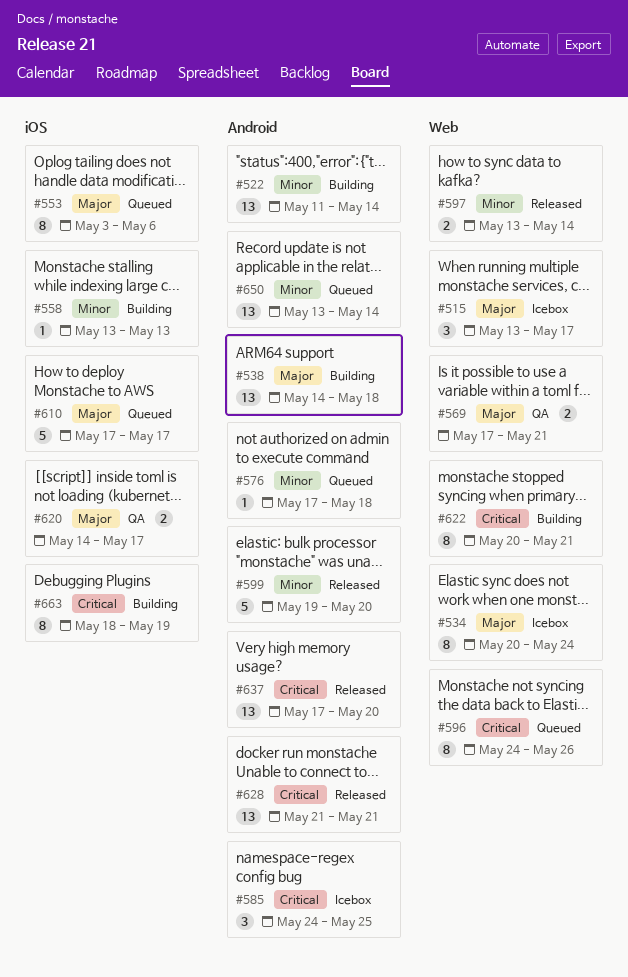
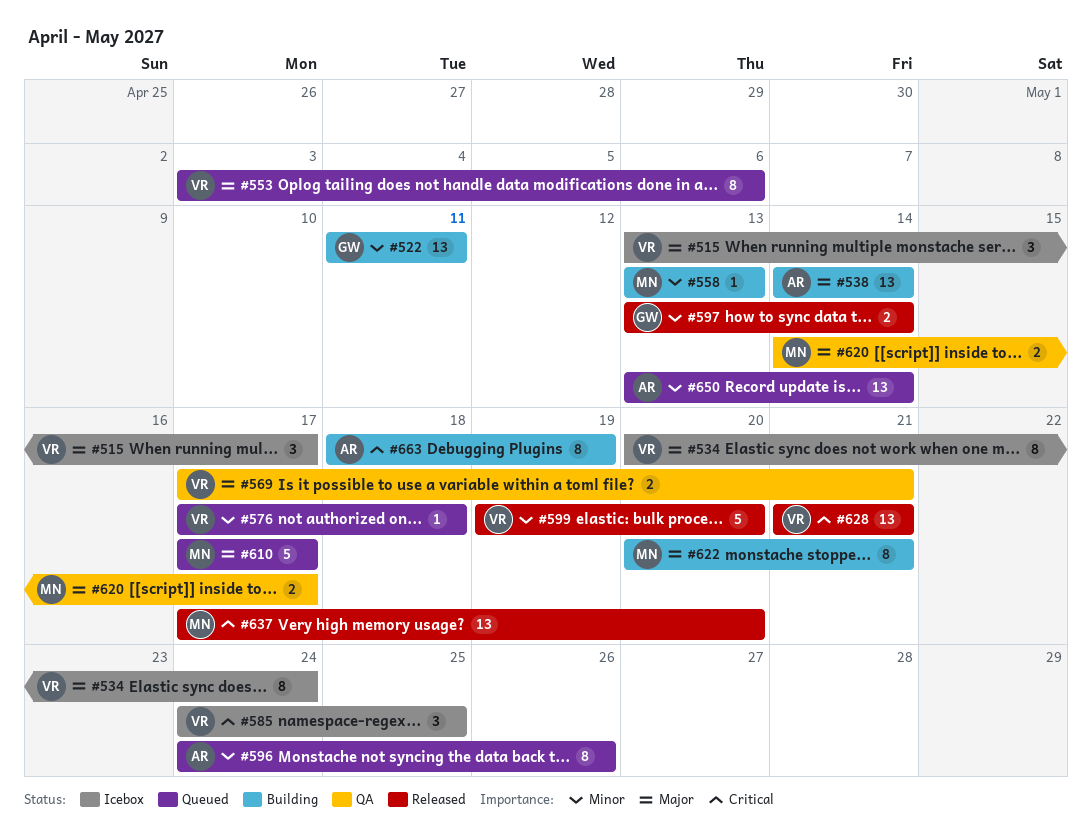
#522, due: May 14 -> May 11
#538, due: May 18 -> May 14
#596, priority: Critical -> Minor
#622, priority: Critical -> Major

